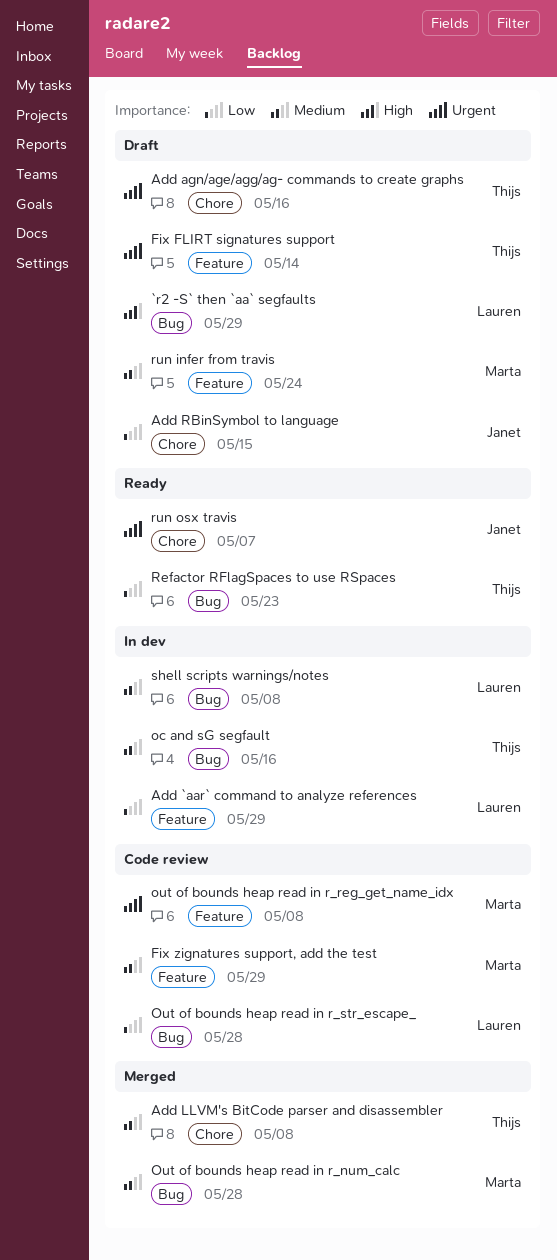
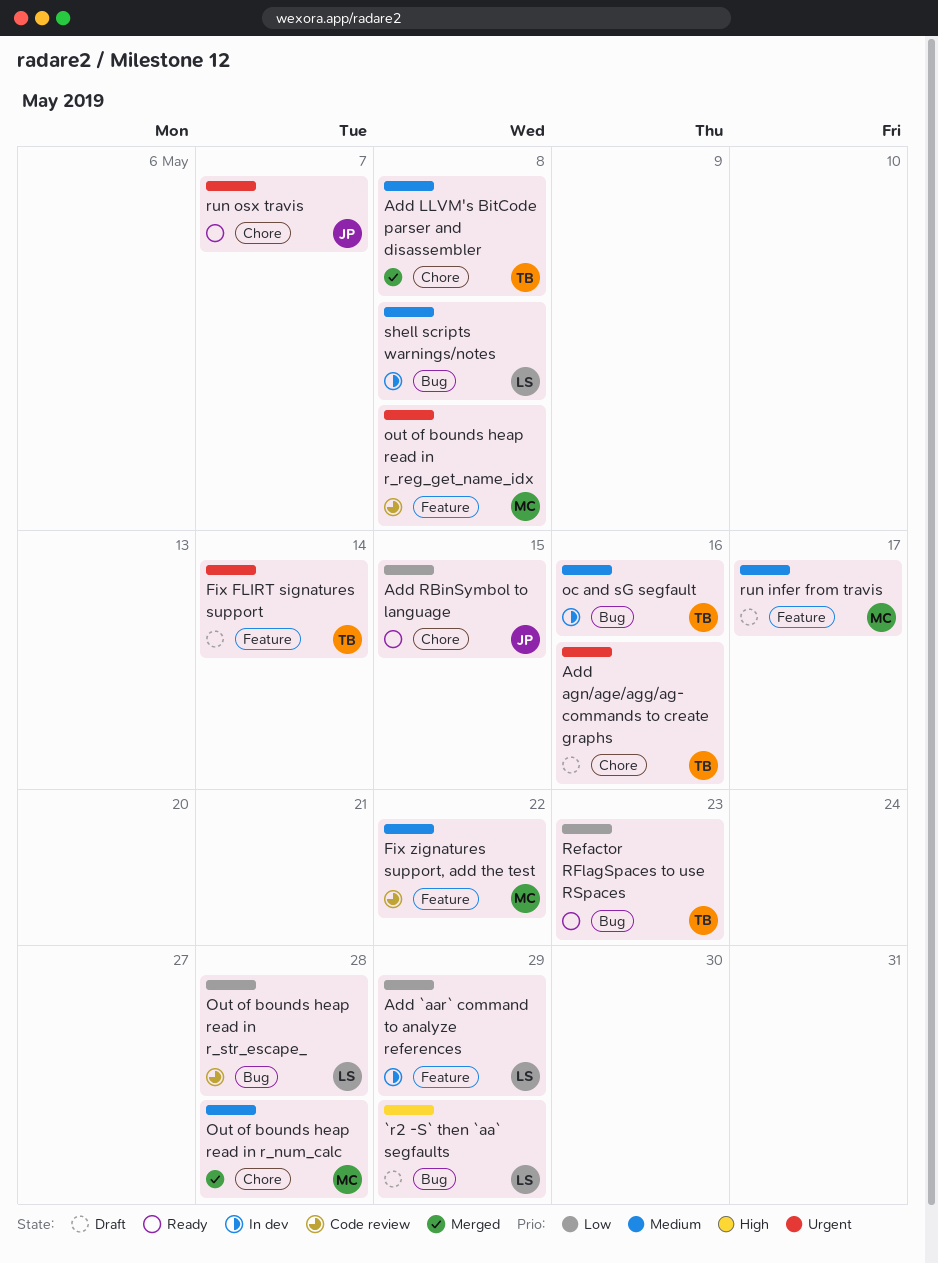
Add RBinSymbol to language, status: Draft -> Ready
Fix zignatures support, add the test, due: May 29 -> May 22
Out of bounds heap read in r_num_calc, label: Bug -> Chore
run infer from travis, due: May 24 -> May 17

